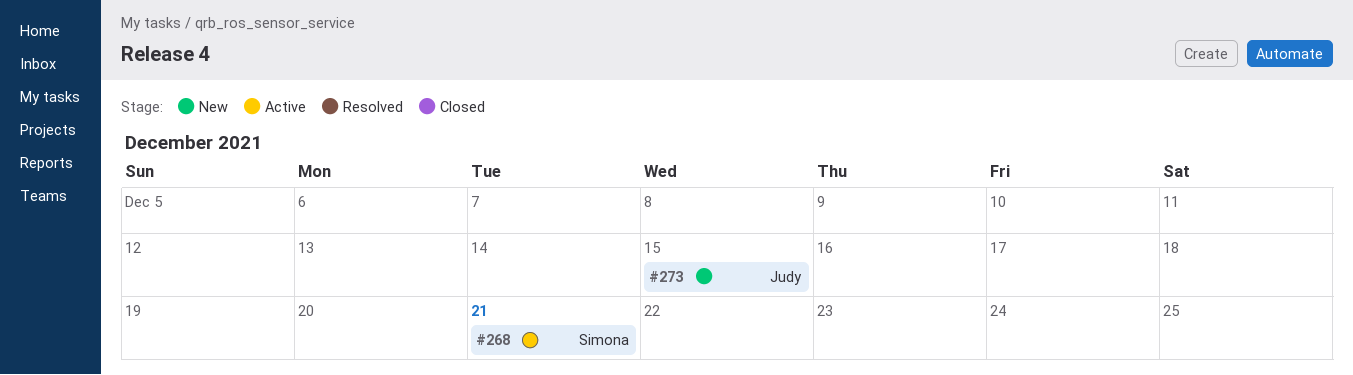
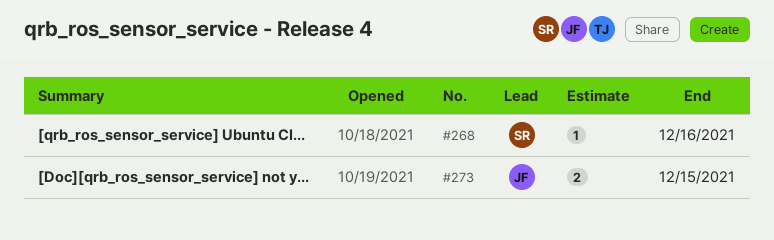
#268, due: Dec 21 -> Dec 16

